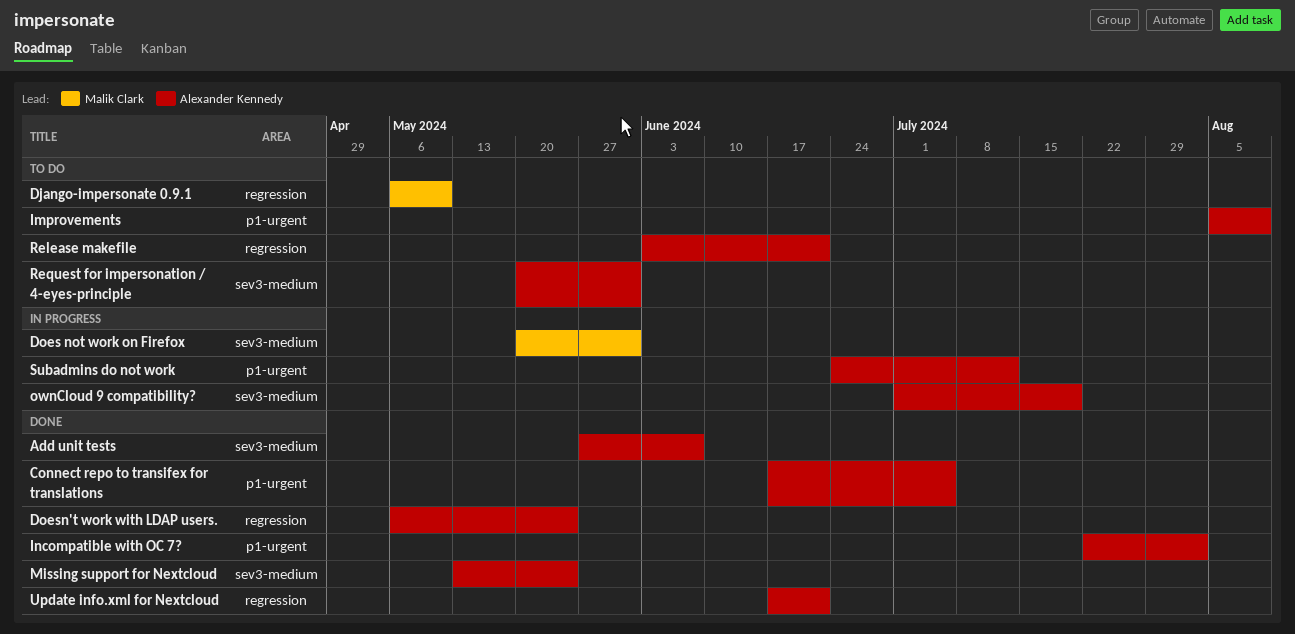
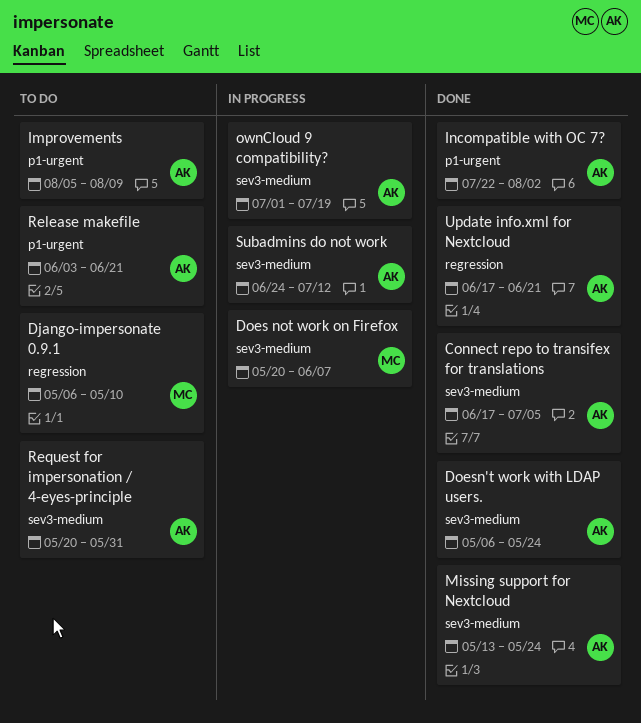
Add unit tests: present -> none
Connect repo to transifex for translations, label: p1-urgent -> sev3-medium
Does not work on Firefox, due: May 31 -> Jun 7
Doesn't work with LDAP users., label: regression -> sev3-medium
Release makefile, label: regression -> p1-urgent
Subadmins do not work, label: p1-urgent -> sev3-medium

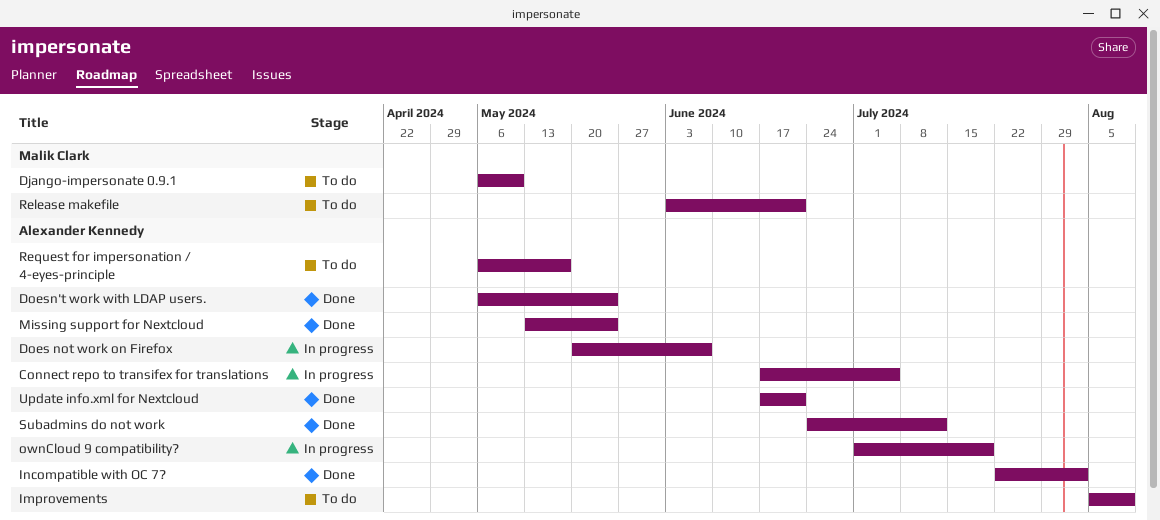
Connect repo to transifex for translations, status: Done -> In progress
Does not work on Firefox, owner: Malik Clark -> Alexander Kennedy
Release makefile, owner: Alexander Kennedy -> Malik Clark
Request for impersonation / 4-eyes-principle, start: May 20 -> May 6
Request for impersonation / 4-eyes-principle, due: May 31 -> May 17
Subadmins do not work, status: In progress -> Done

